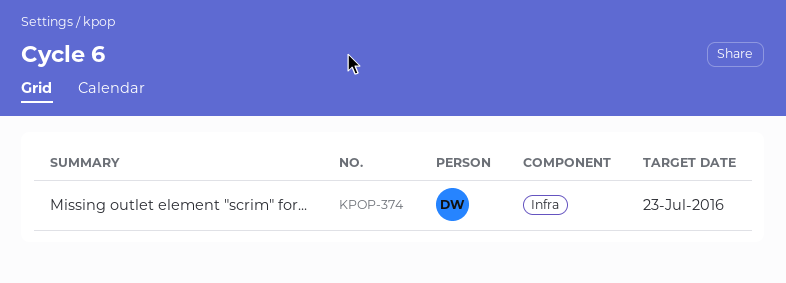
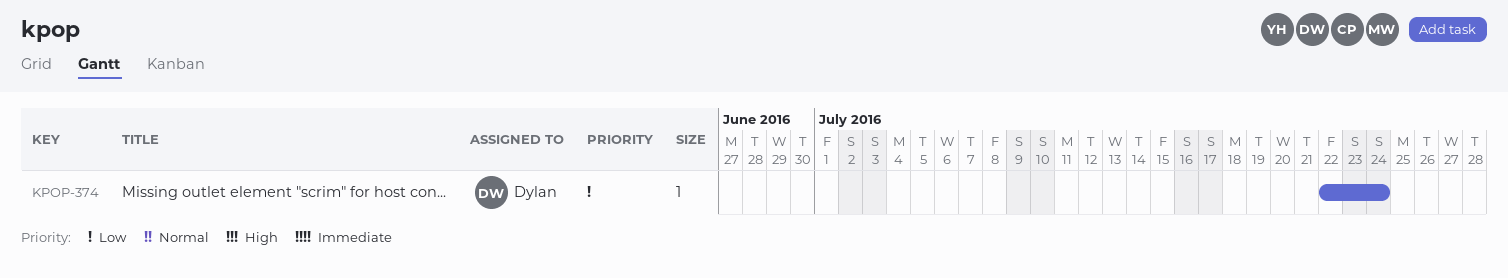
KPOP-374, due: Jul 23 -> Jul 24

